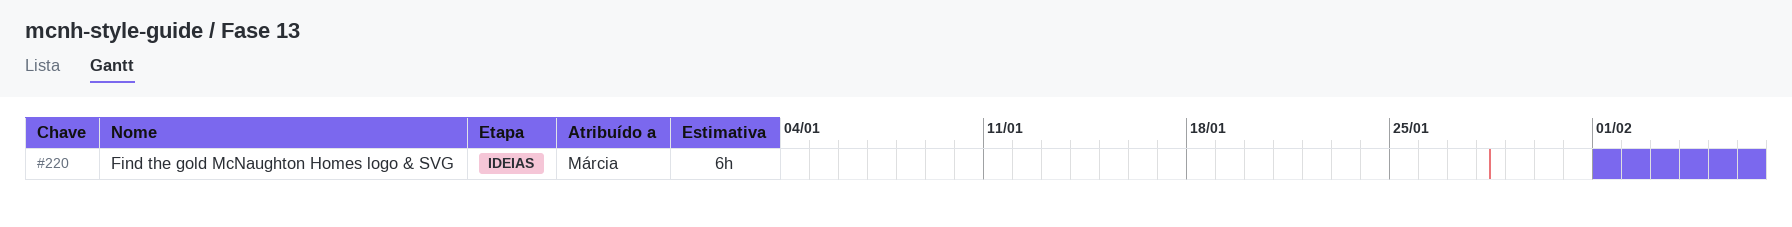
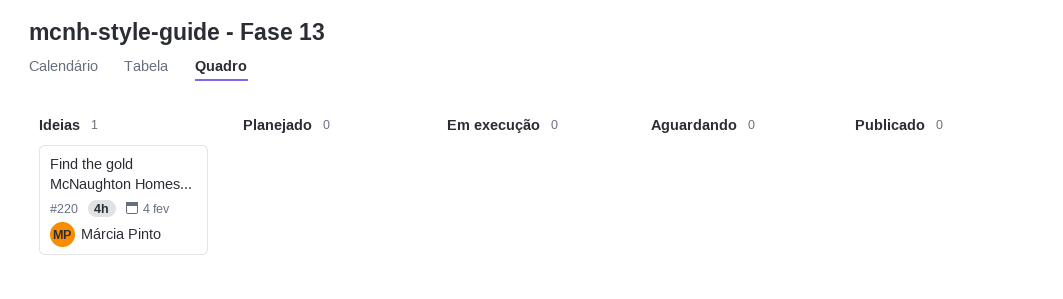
#220, estimate: 6h -> 4h
#220, due: Feb 6 -> Feb 4

